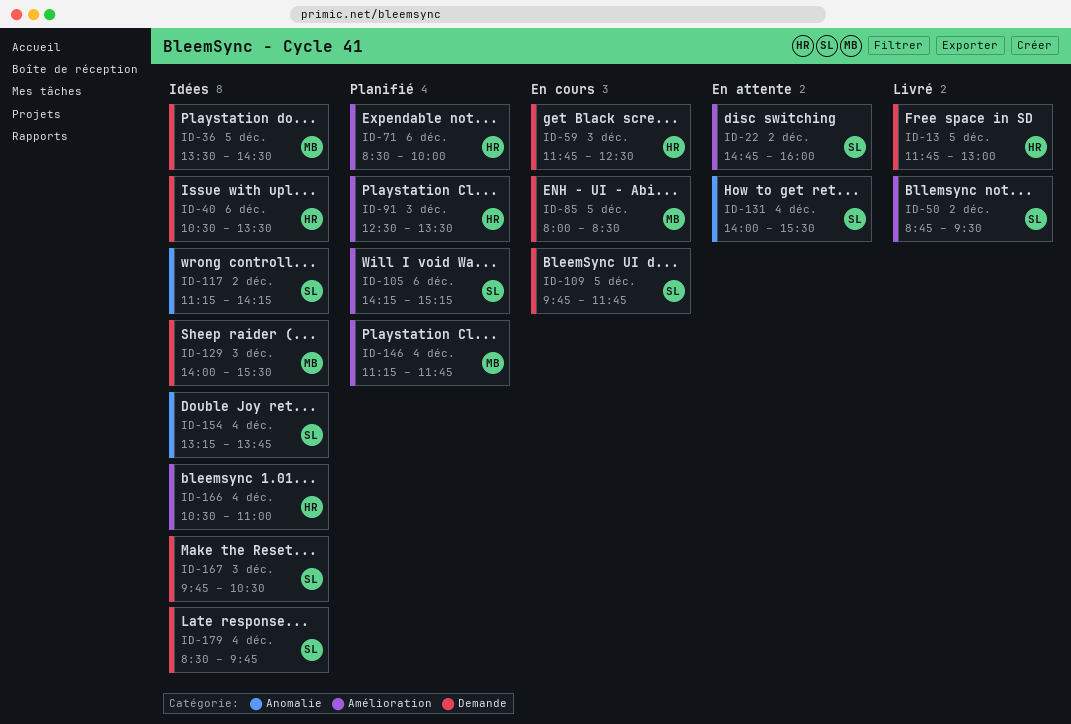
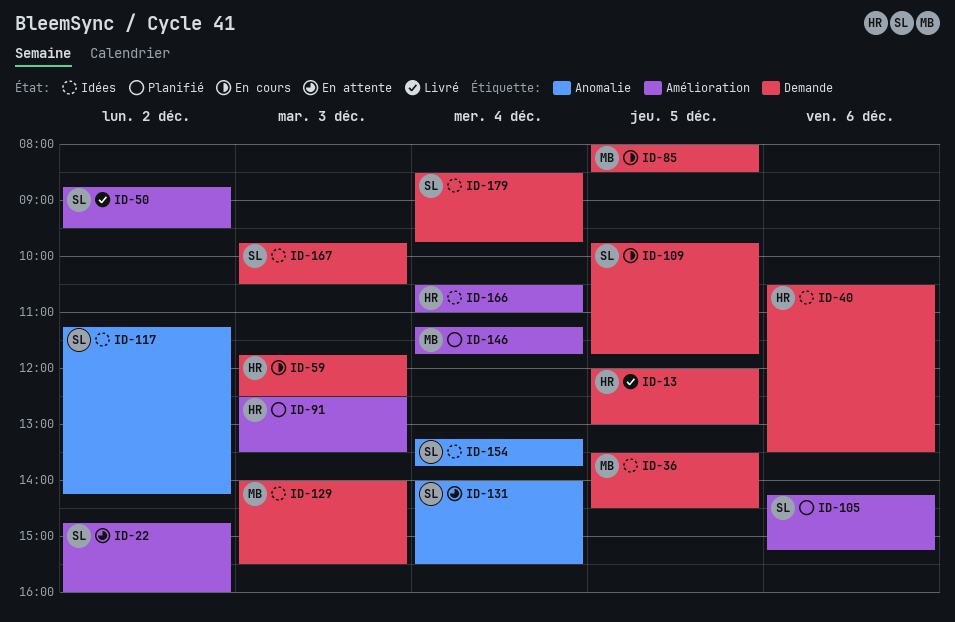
ID-13, begins: 11:45 -> 12:00
ID-71: present -> none

